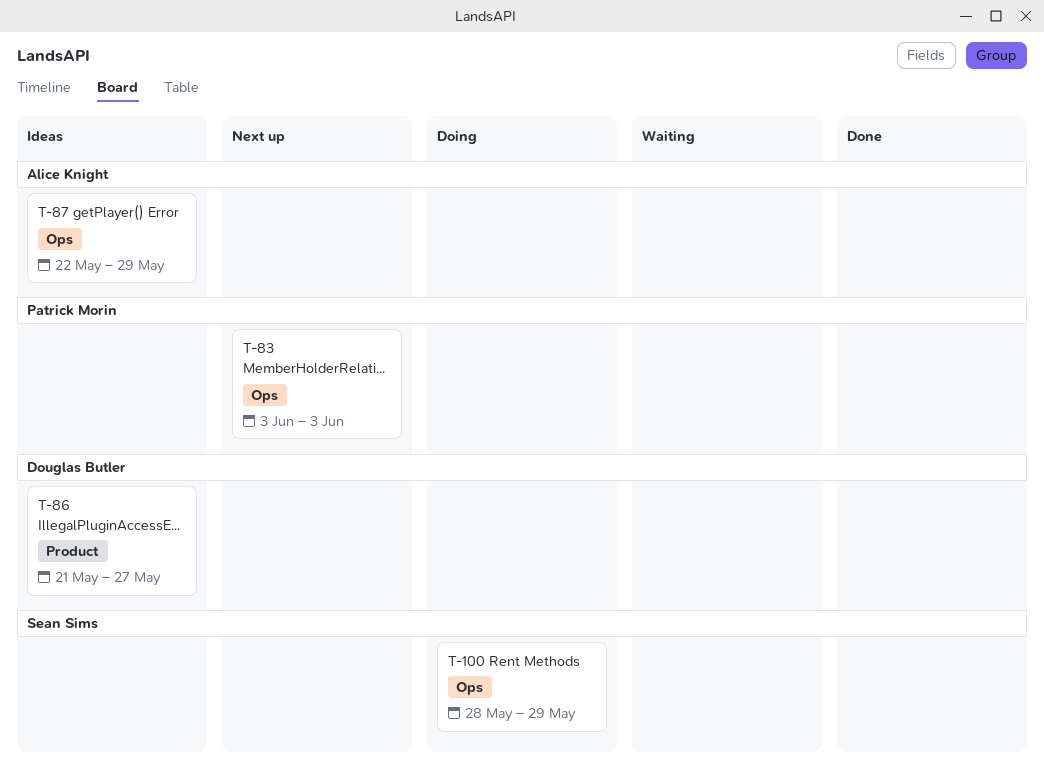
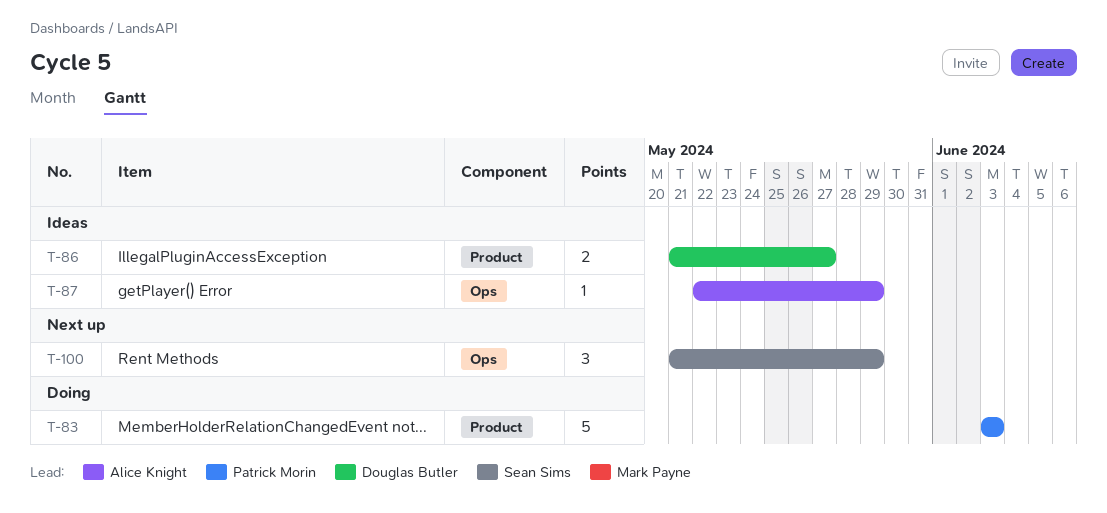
T-83, status: Next up -> Doing
T-83, label: Ops -> Product
T-100, status: Doing -> Next up
T-100, start: May 28 -> May 21

